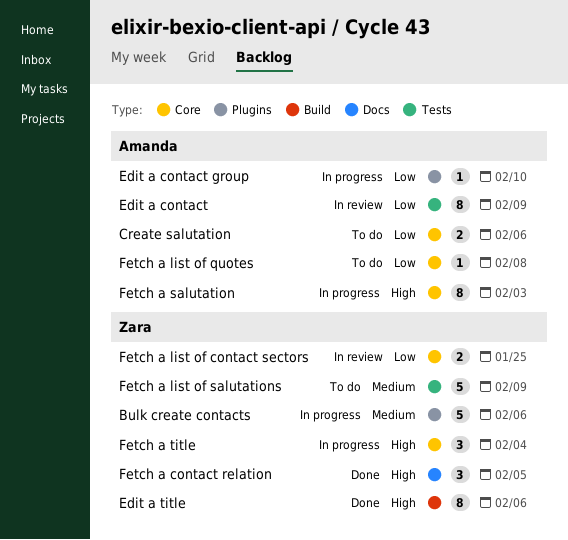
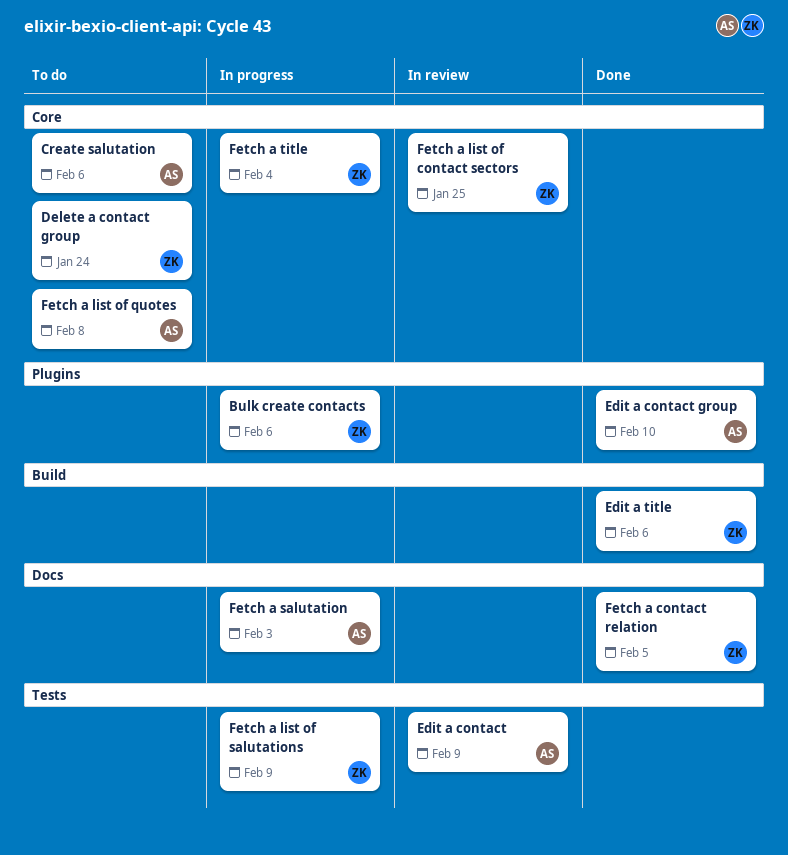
Delete a contact group: none -> present
Edit a contact group, status: In progress -> Done
Fetch a list of salutations, status: To do -> In progress
Fetch a salutation, label: Core -> Docs

